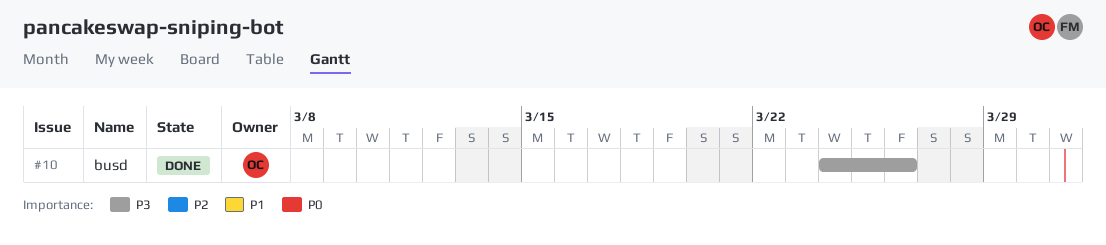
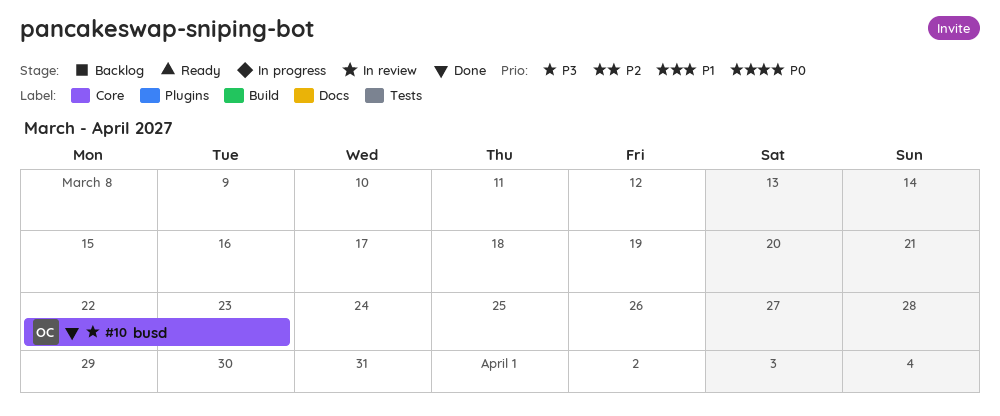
#10, start: Mar 24 -> Mar 22
#10, due: Mar 26 -> Mar 23

